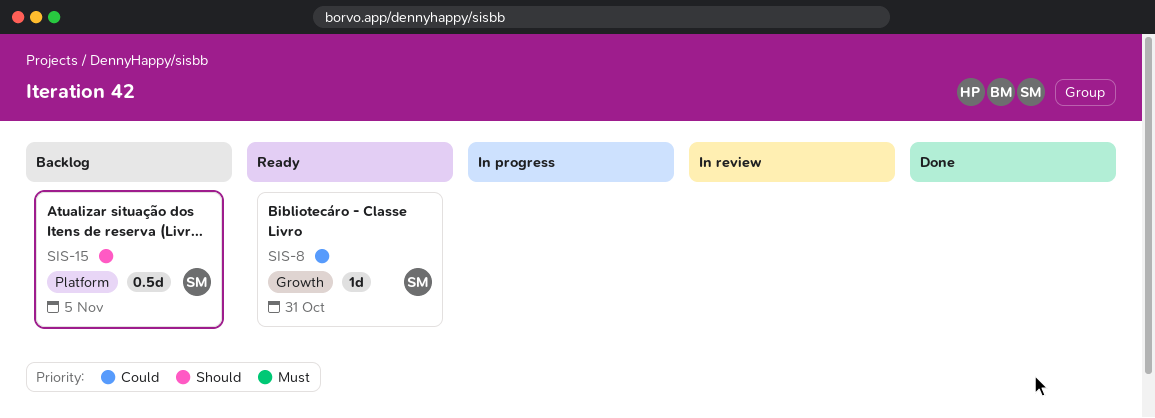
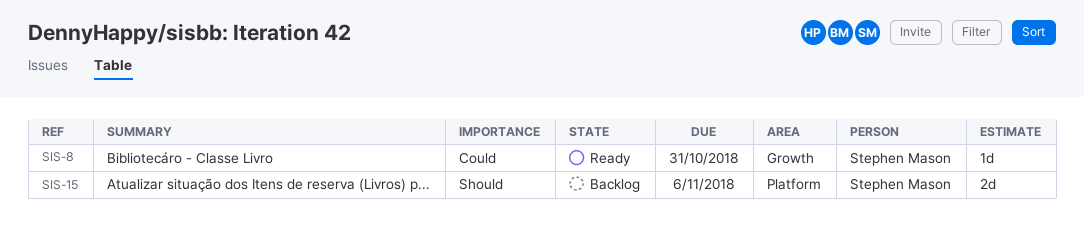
SIS-15, estimate: 0.5d -> 2d
SIS-15, due: Nov 5 -> Nov 6

